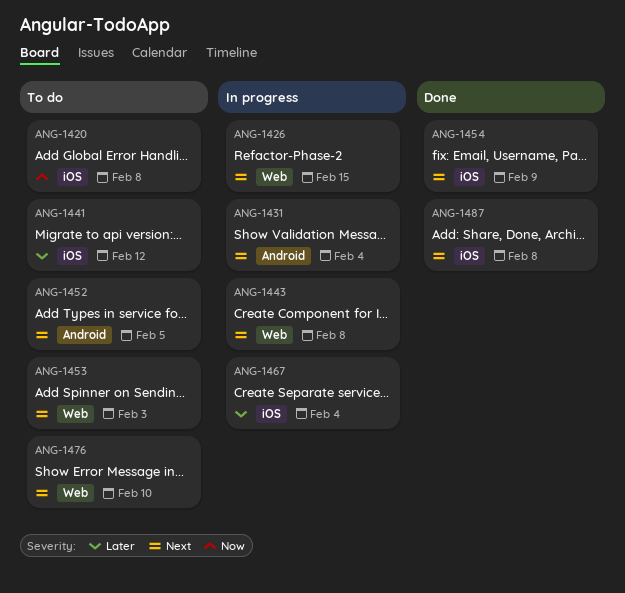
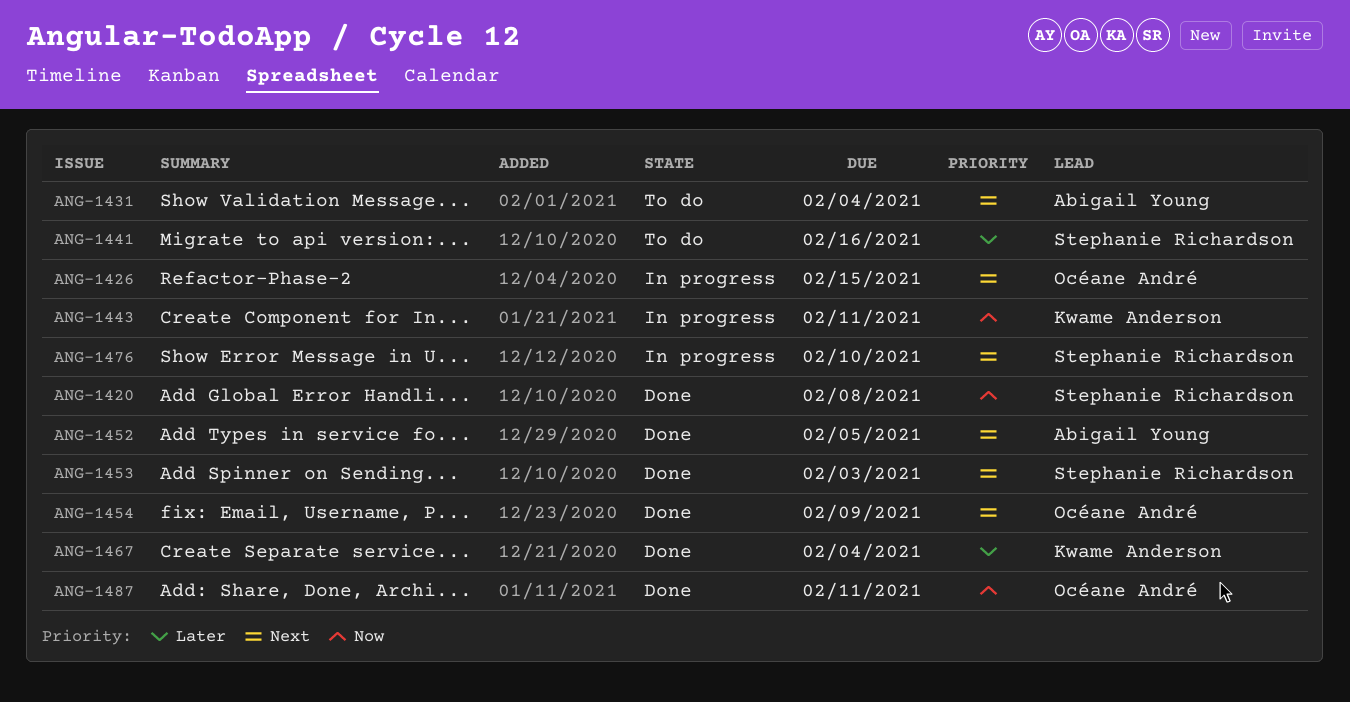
ANG-1420, status: To do -> Done
ANG-1431, status: In progress -> To do
ANG-1441, due: Feb 12 -> Feb 16
ANG-1443, priority: Next -> Now
ANG-1443, due: Feb 8 -> Feb 11
ANG-1452, status: To do -> Done
ANG-1453, status: To do -> Done
ANG-1467, status: In progress -> Done
ANG-1476, status: To do -> In progress
ANG-1487, priority: Next -> Now
ANG-1487, due: Feb 8 -> Feb 11

